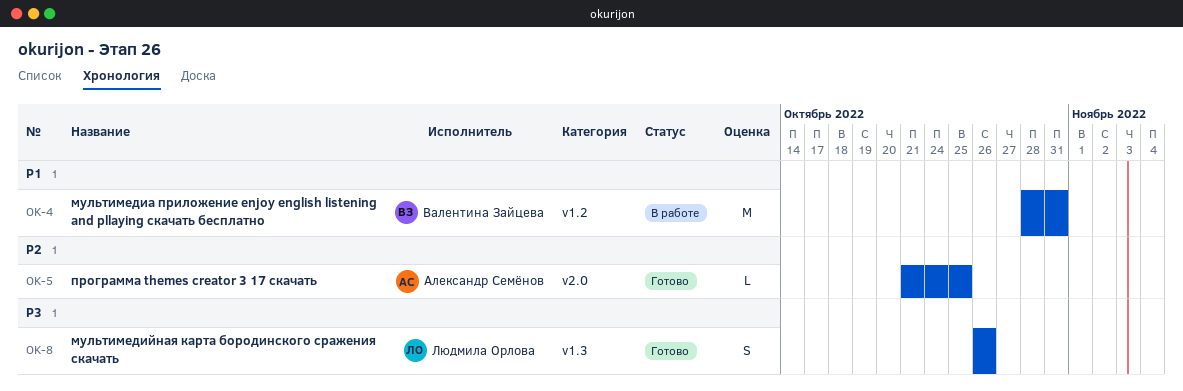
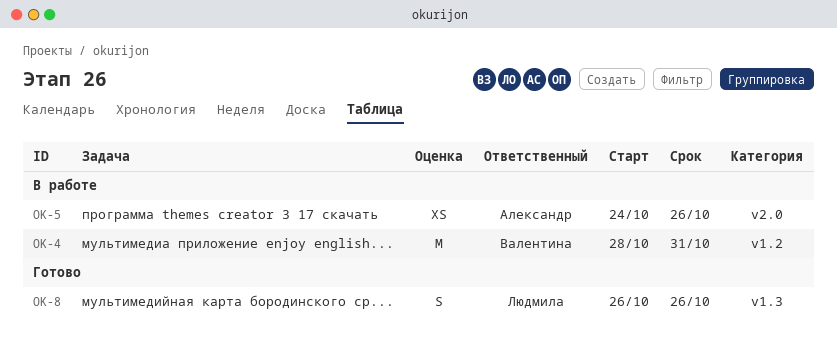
OK-5, status: Готово -> В работе
OK-5, estimate: L -> XS
OK-5, start: Oct 21 -> Oct 24
OK-5, due: Oct 25 -> Oct 26

